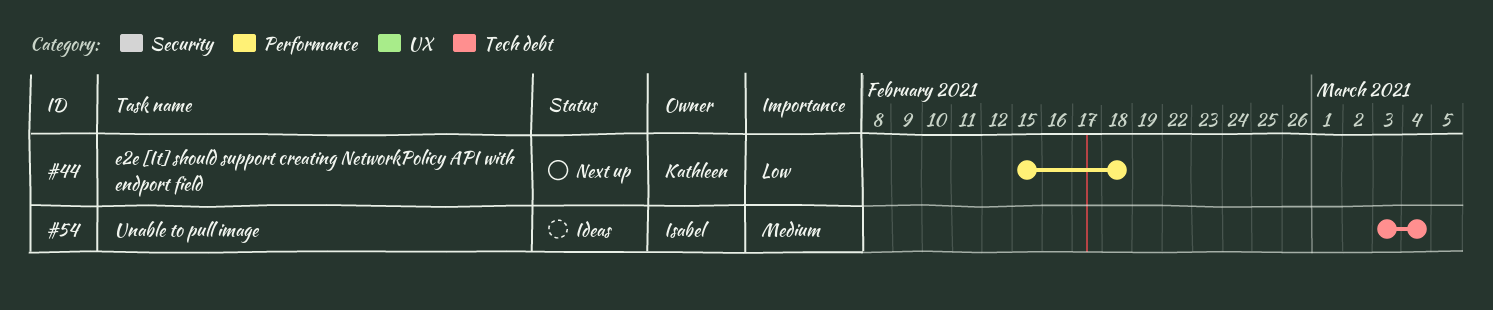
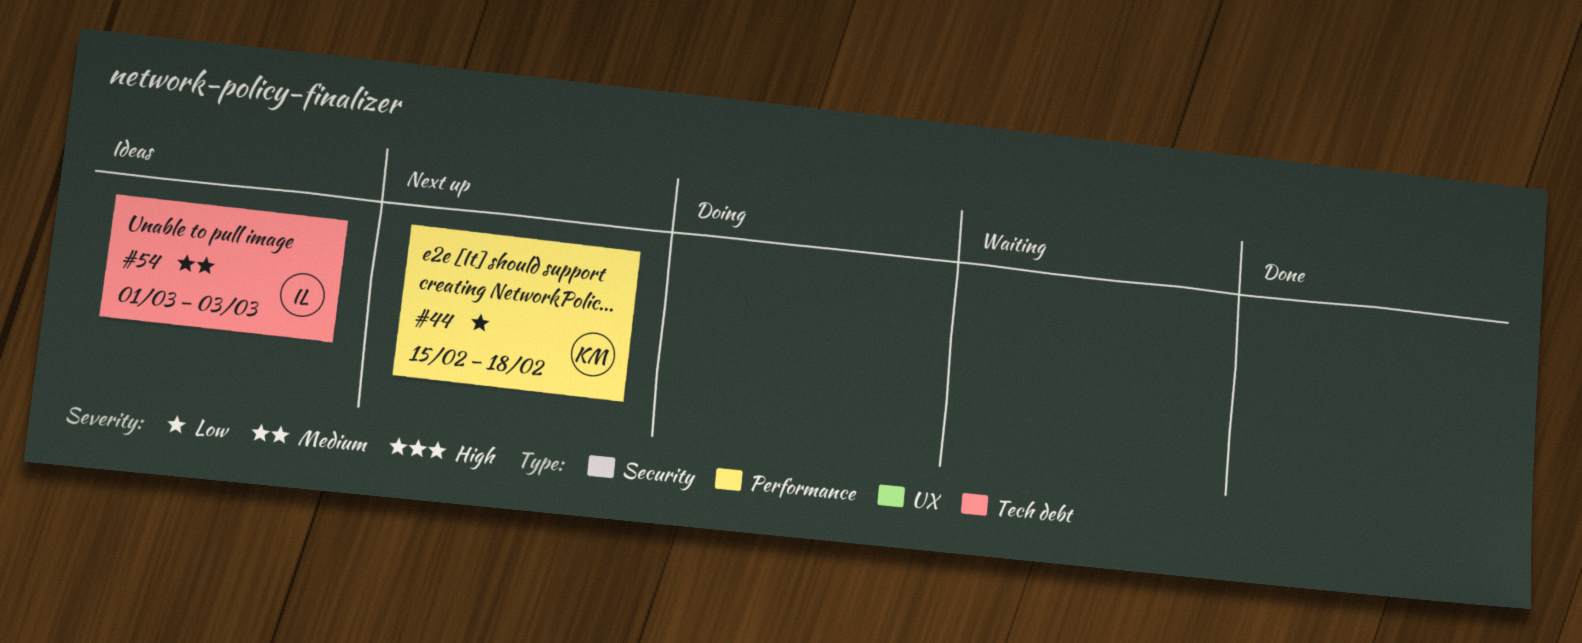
#54, start: Mar 3 -> Mar 1
#54, due: Mar 4 -> Mar 3

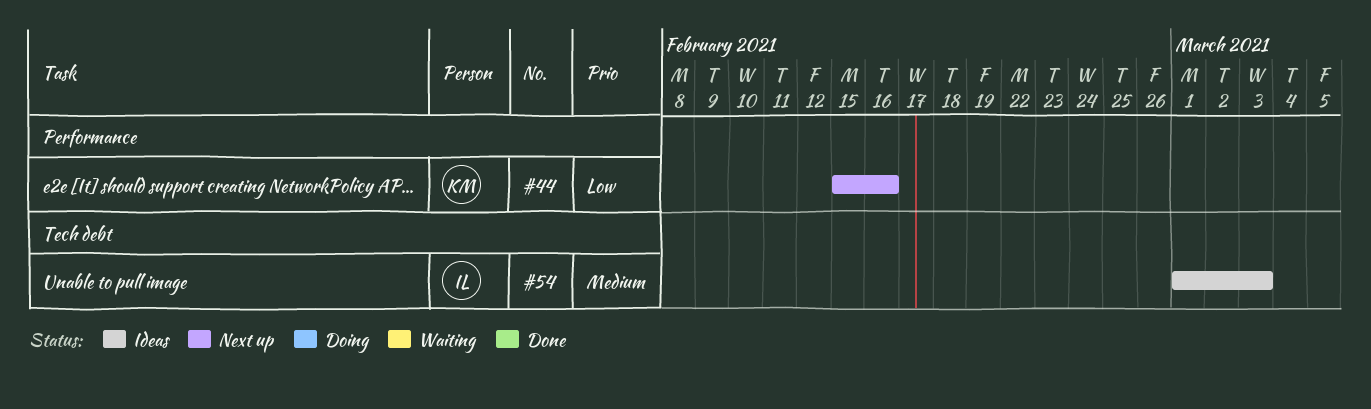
#44, due: Feb 18 -> Feb 16

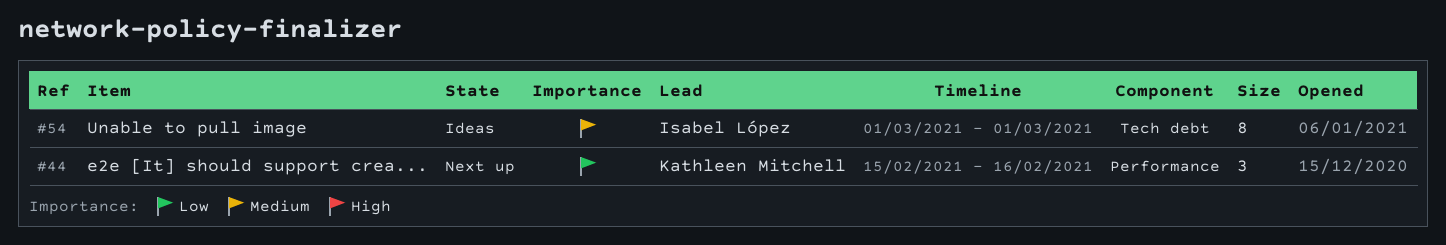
#54, due: Mar 3 -> Mar 1

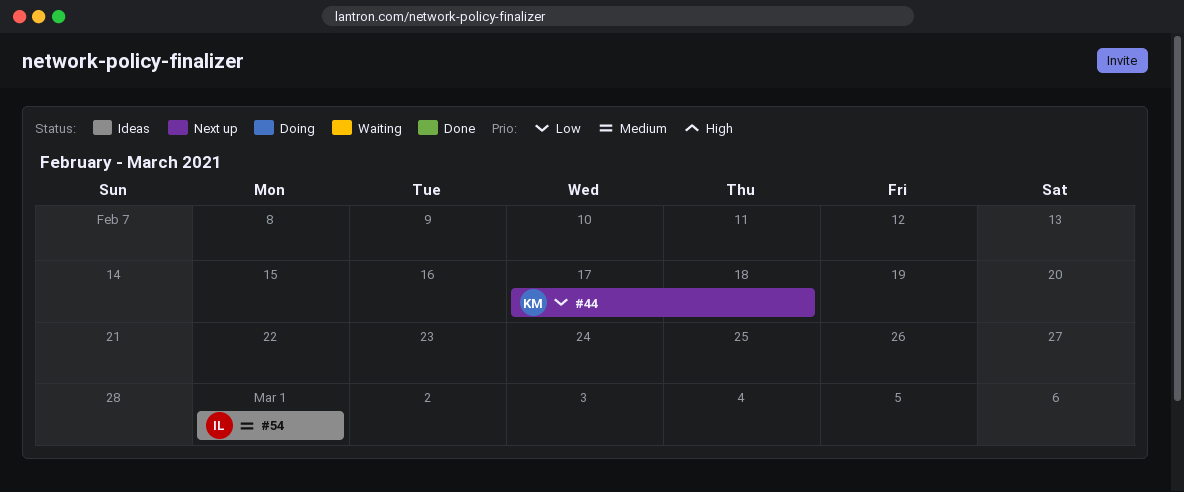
#44, start: Feb 15 -> Feb 17
#44, due: Feb 16 -> Feb 18

